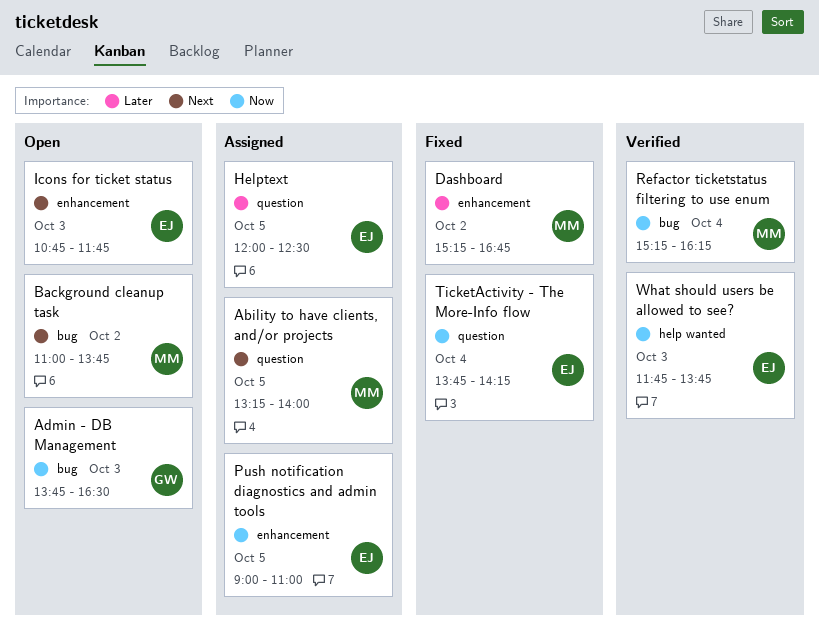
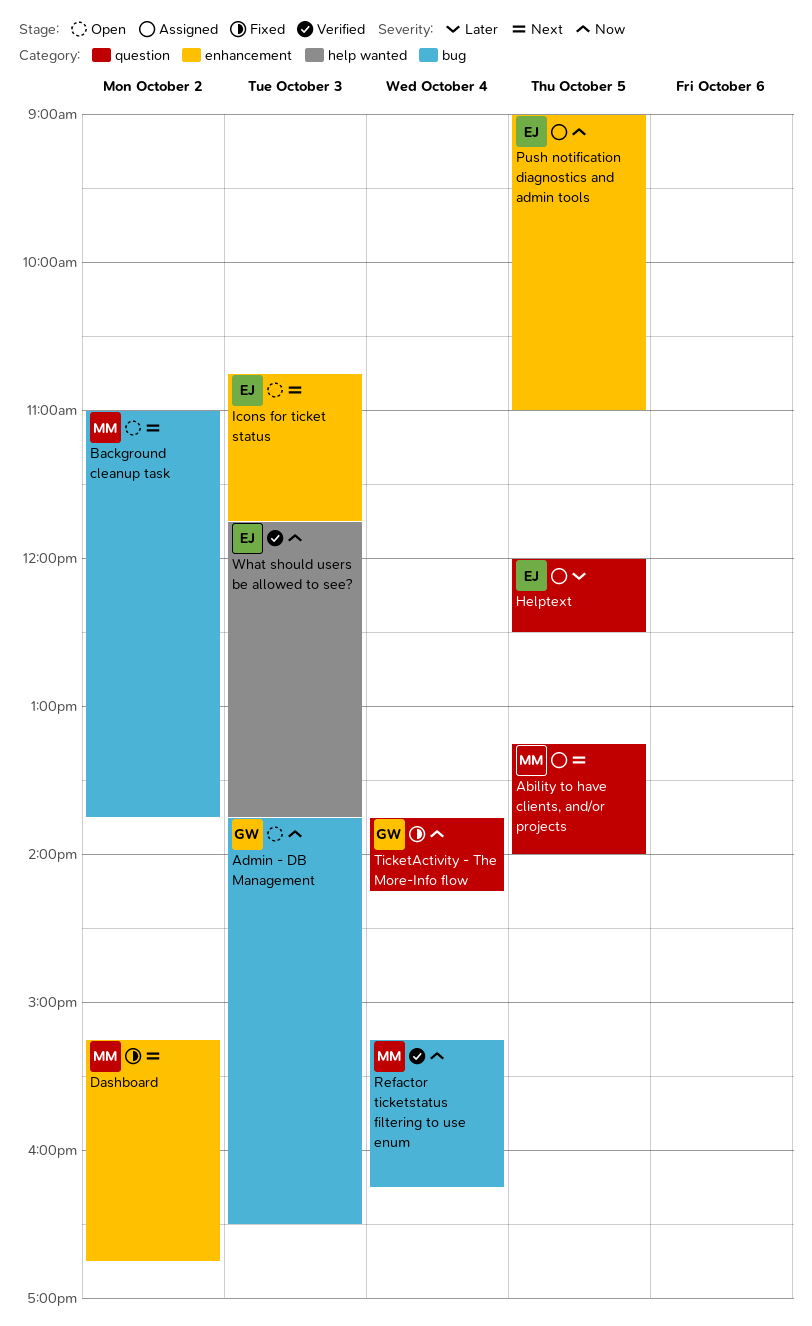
Dashboard, priority: Later -> Next
TicketActivity - The More-Info flow, owner: EJ -> GW

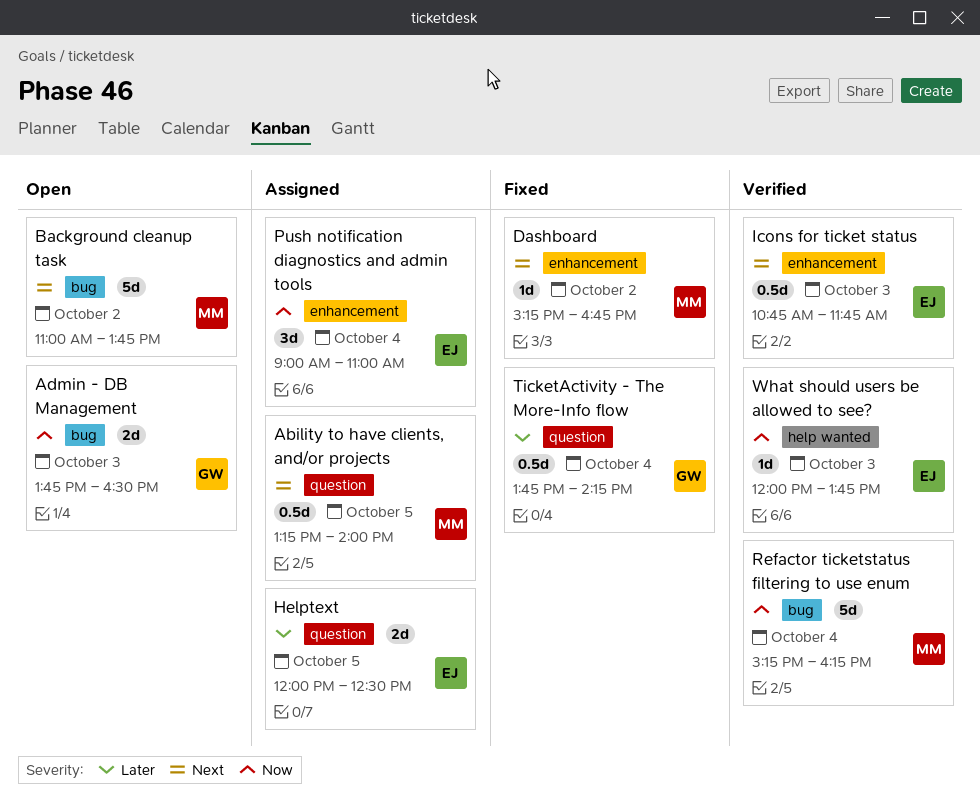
Icons for ticket status, status: Open -> Verified
Push notification diagnostics and admin tools, day: Oct 5 -> Oct 4
TicketActivity - The More-Info flow, priority: Now -> Later
What should users be allowed to see?, begins: 11:45 -> 12:00

